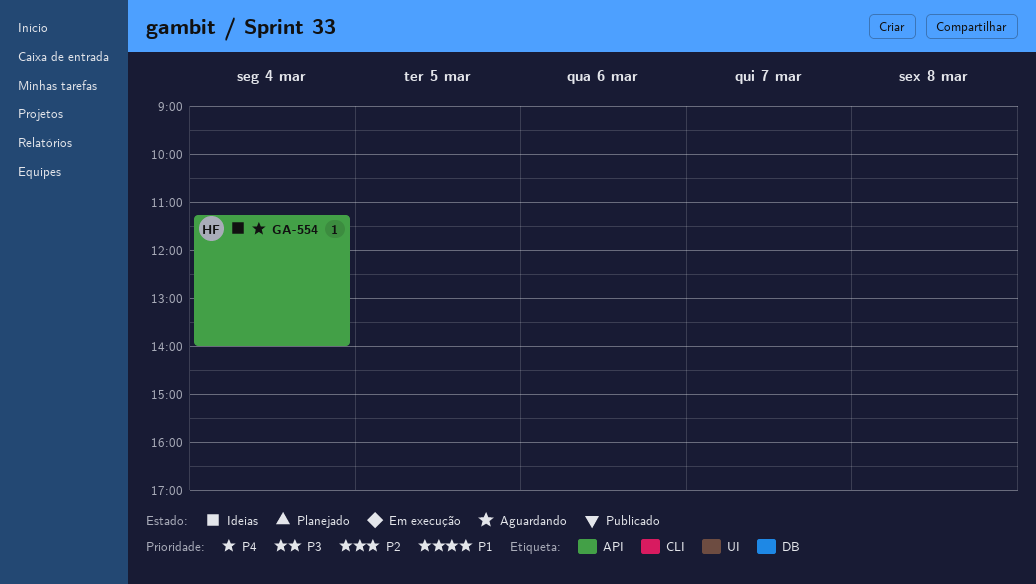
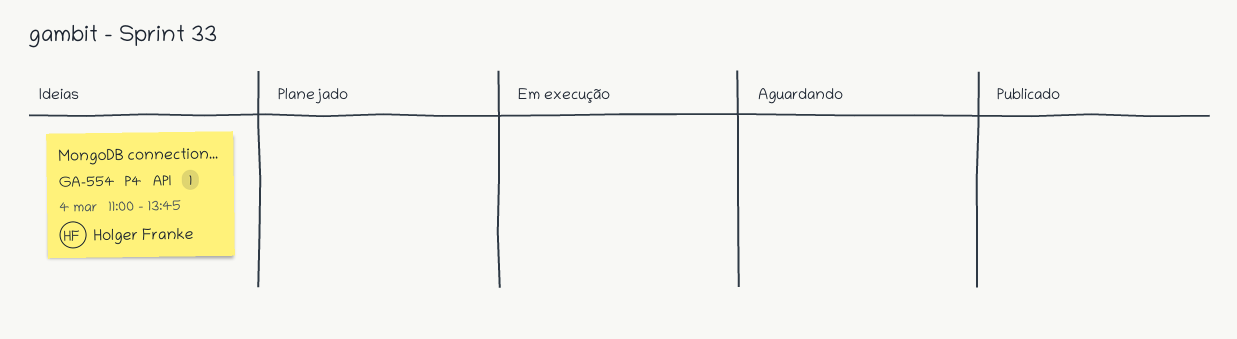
GA-554, begins: 11:15 -> 11:00
GA-554, ends: 14:00 -> 13:45

